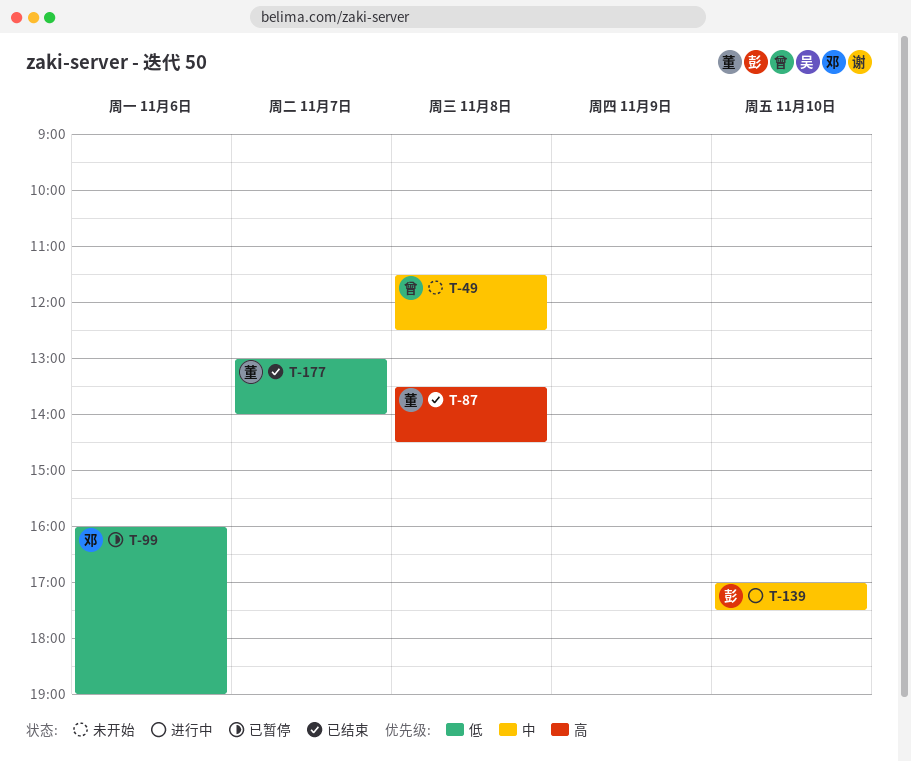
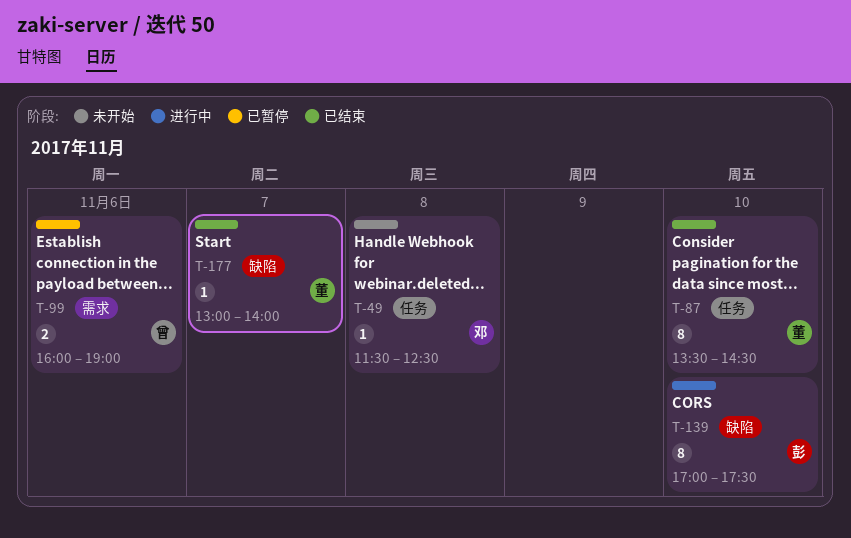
T-49, owner: 曾 -> 邓
T-87, day: Nov 8 -> Nov 10
T-99, owner: 邓 -> 曾

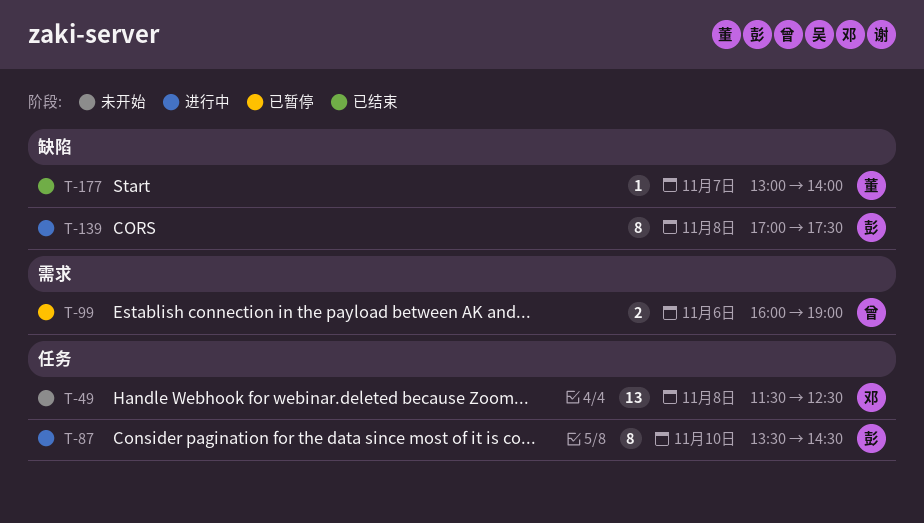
T-49, estimate: 1 -> 13
T-87, status: 已结束 -> 进行中
T-87, owner: 董 -> 彭
T-139, day: Nov 10 -> Nov 8

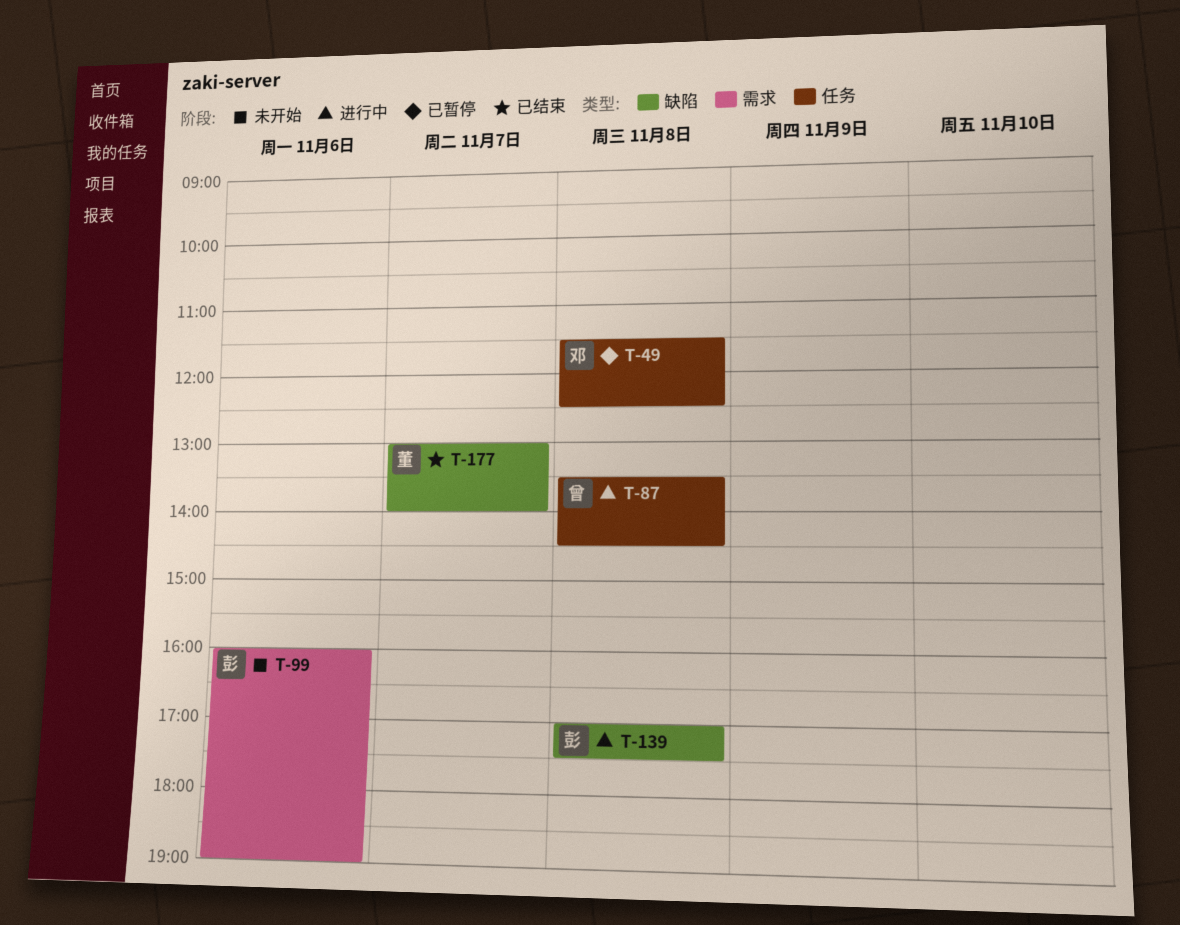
T-49, status: 未开始 -> 已暂停
T-87, owner: 彭 -> 曾
T-87, day: Nov 10 -> Nov 8
T-99, status: 已暂停 -> 未开始
T-99, owner: 曾 -> 彭

